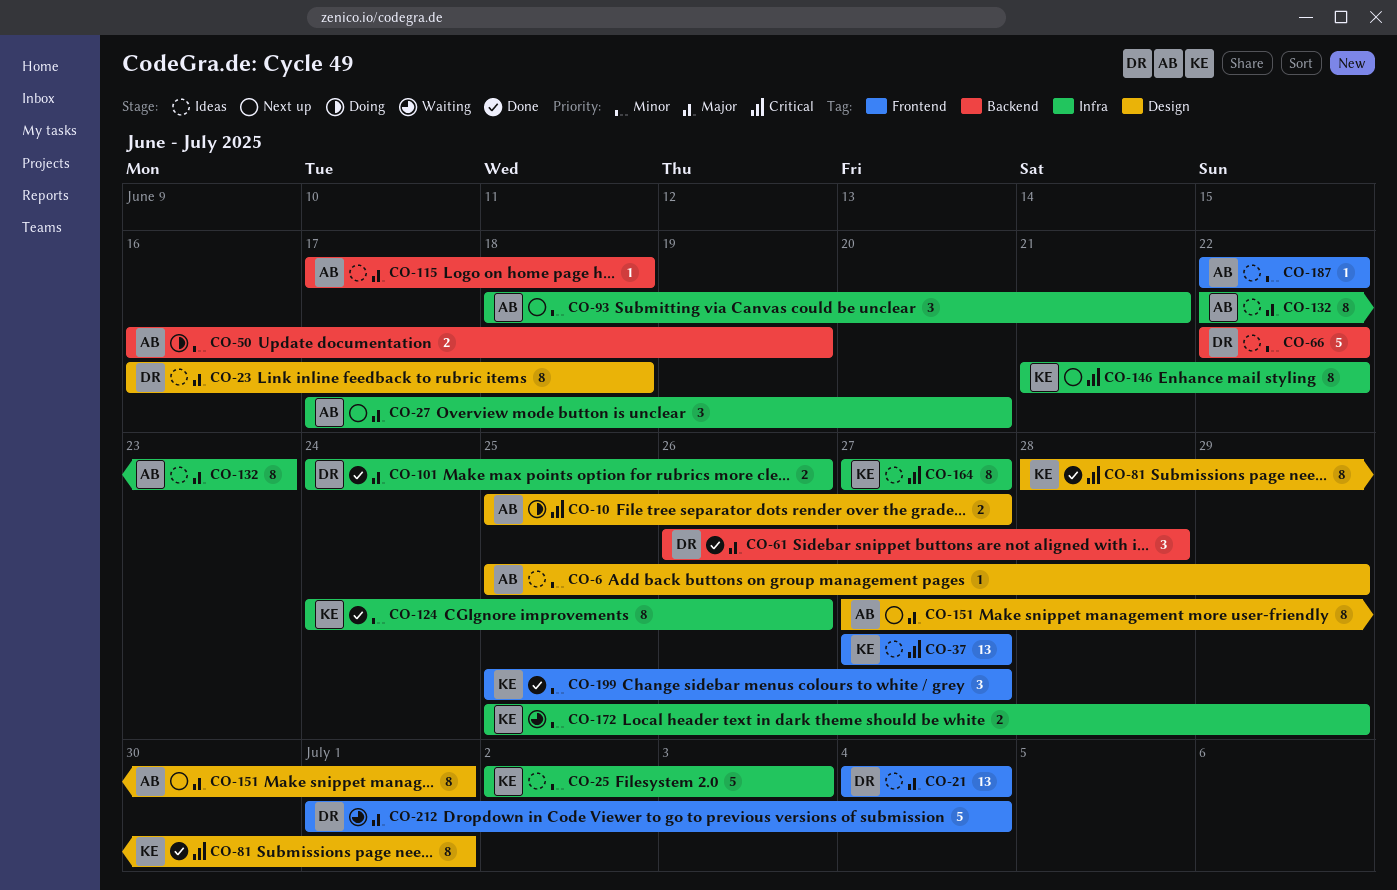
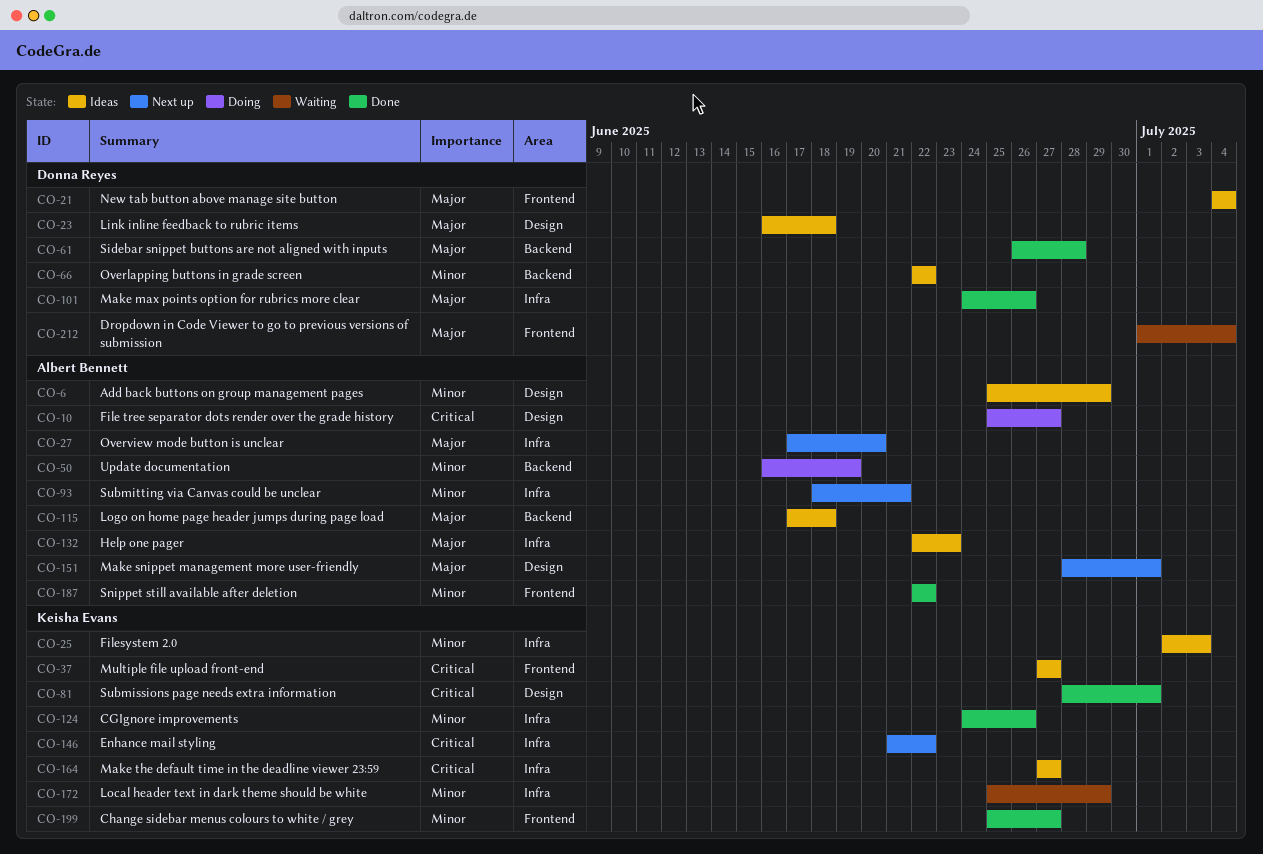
CO-151, start: Jun 27 -> Jun 28
CO-187, status: Ideas -> Done

